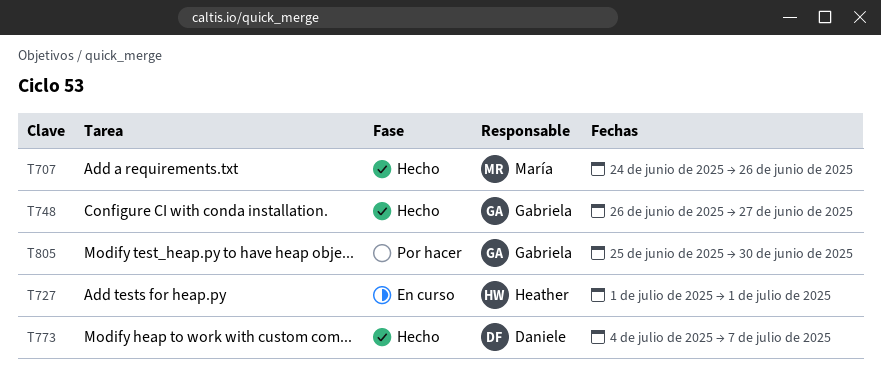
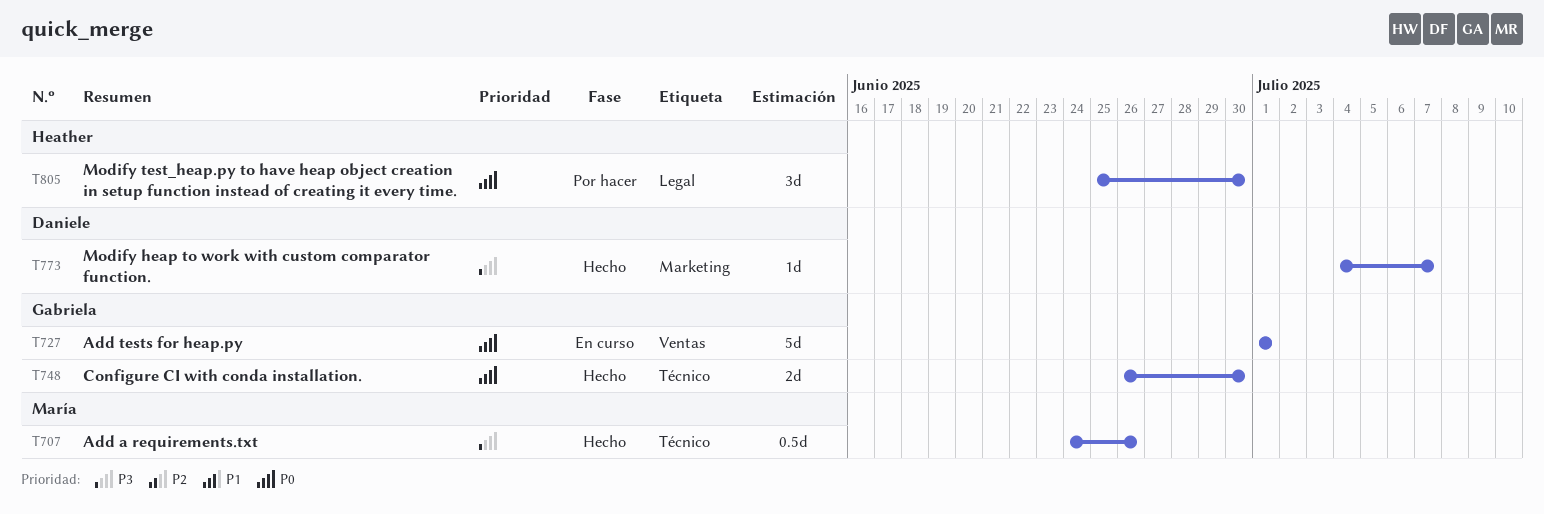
T727, owner: Heather -> Gabriela
T748, due: Jun 27 -> Jun 30
T805, owner: Gabriela -> Heather

